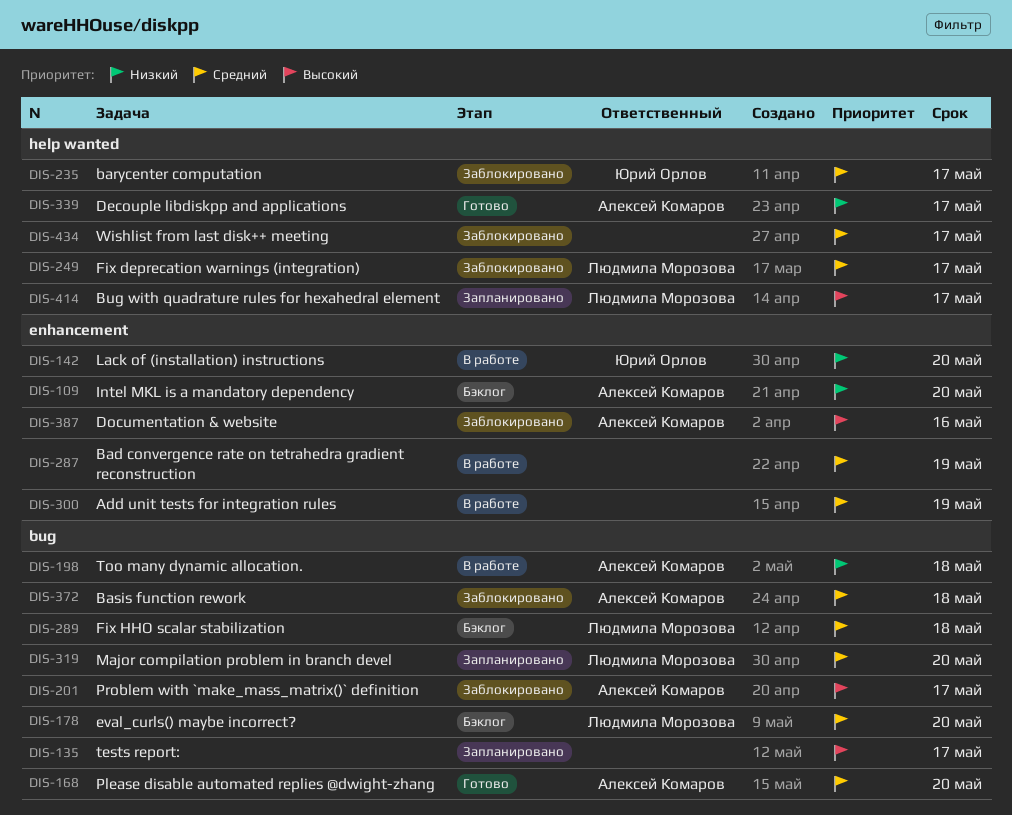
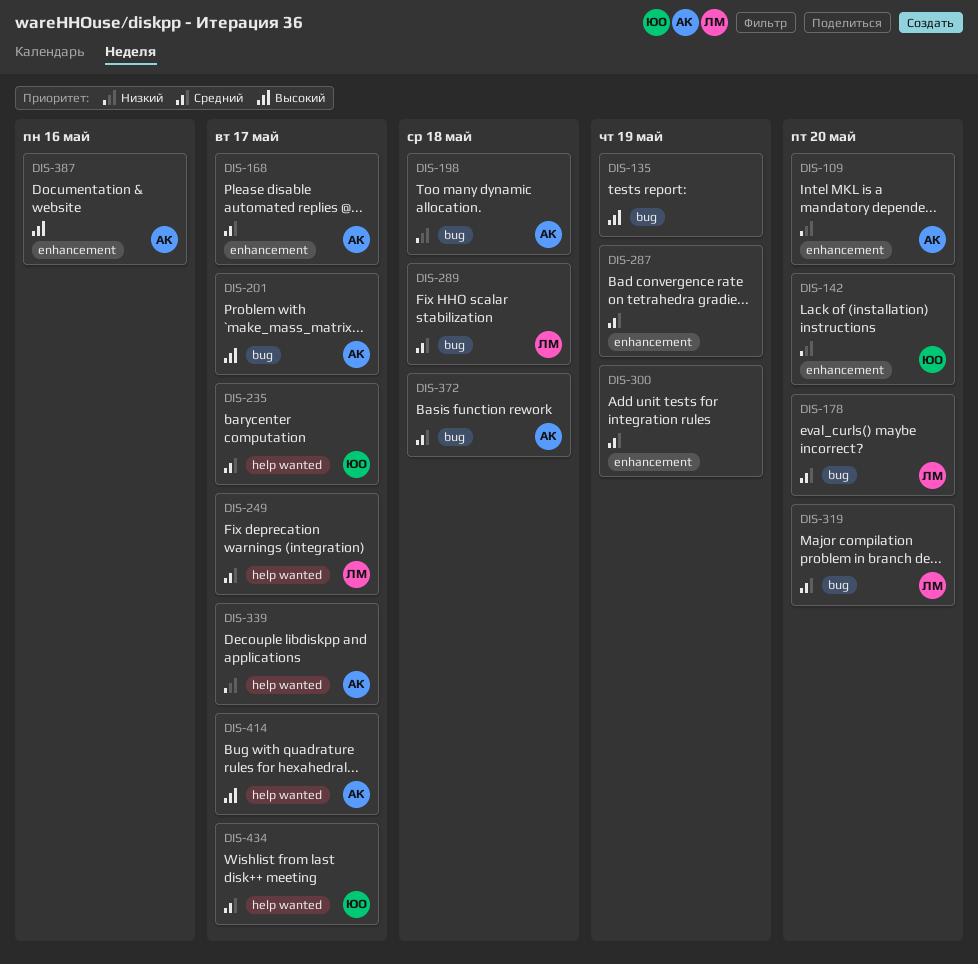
DIS-135, due: May 17 -> May 19
DIS-168, label: bug -> enhancement
DIS-168, due: May 20 -> May 17
DIS-414, owner: Людмила Морозова -> Алексей Комаров
DIS-434, owner: none -> Юрий Орлов

